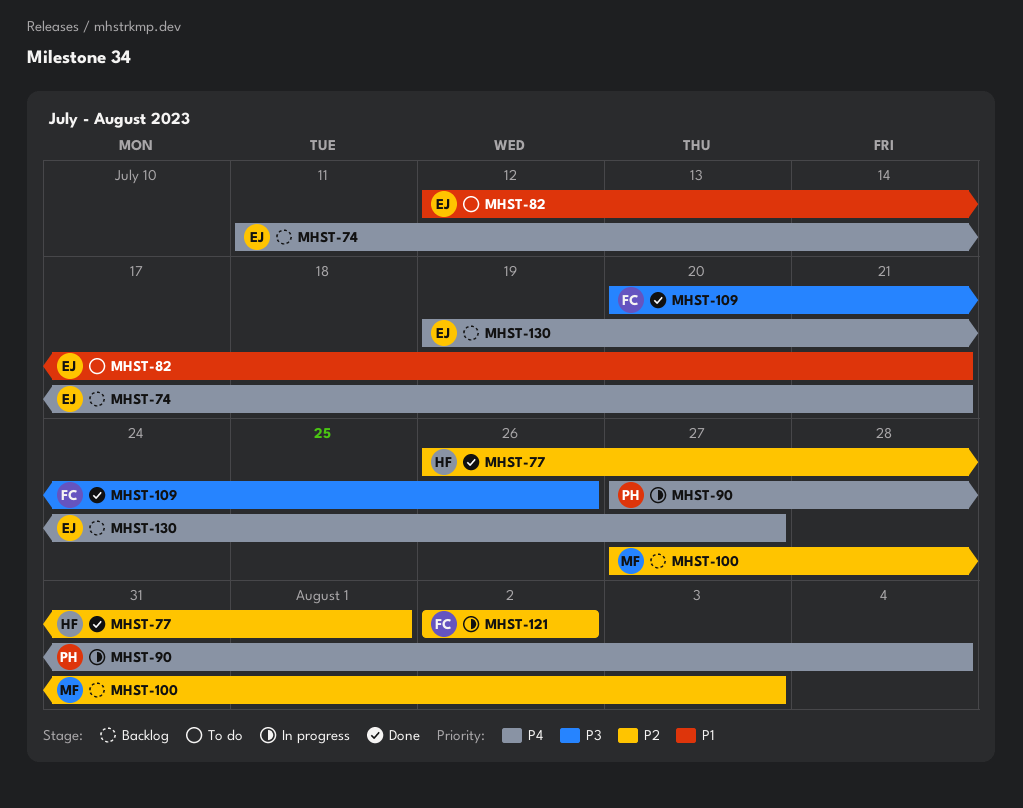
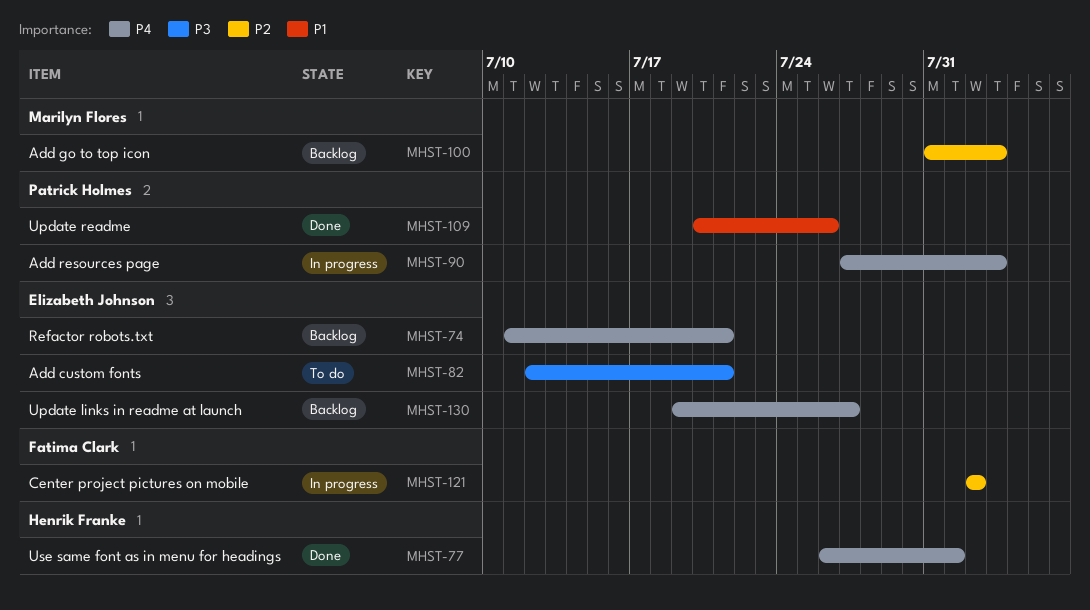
MHST-77, priority: P2 -> P4
MHST-82, priority: P1 -> P3
MHST-90, due: Aug 4 -> Aug 3
MHST-100, start: Jul 27 -> Jul 31
MHST-109, owner: Fatima Clark -> Patrick Holmes
MHST-109, priority: P3 -> P1

